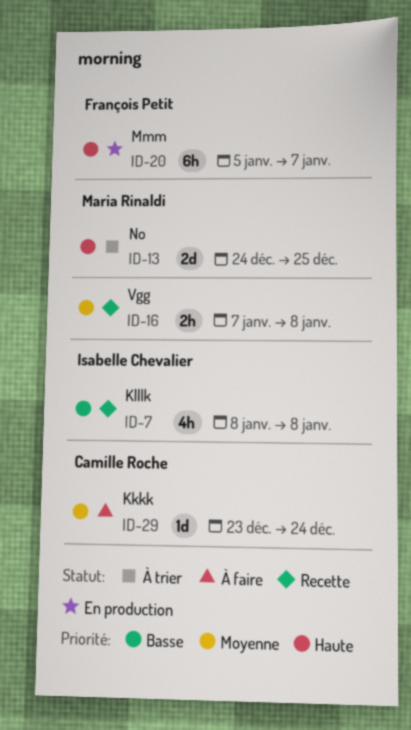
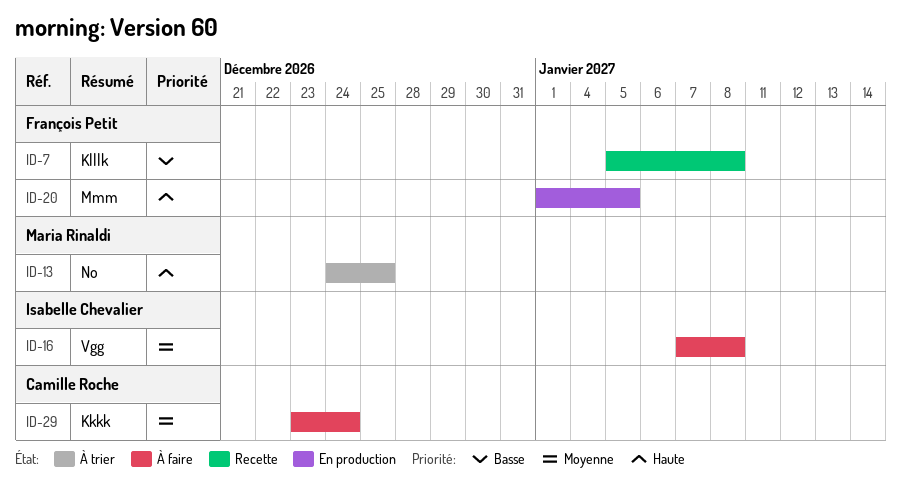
ID-7, owner: Isabelle Chevalier -> François Petit
ID-7, start: Jan 8 -> Jan 5
ID-16, status: Recette -> À faire
ID-16, owner: Maria Rinaldi -> Isabelle Chevalier
ID-20, start: Jan 5 -> Jan 1
ID-20, due: Jan 7 -> Jan 5

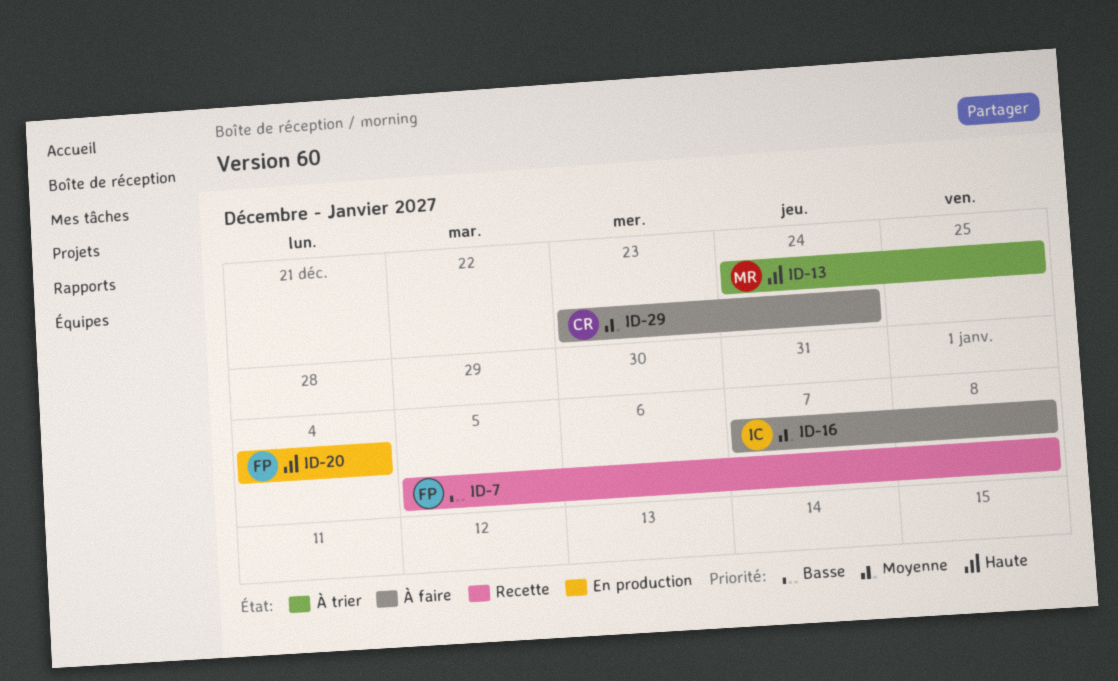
ID-20, start: Jan 1 -> Jan 4
ID-20, due: Jan 5 -> Jan 4

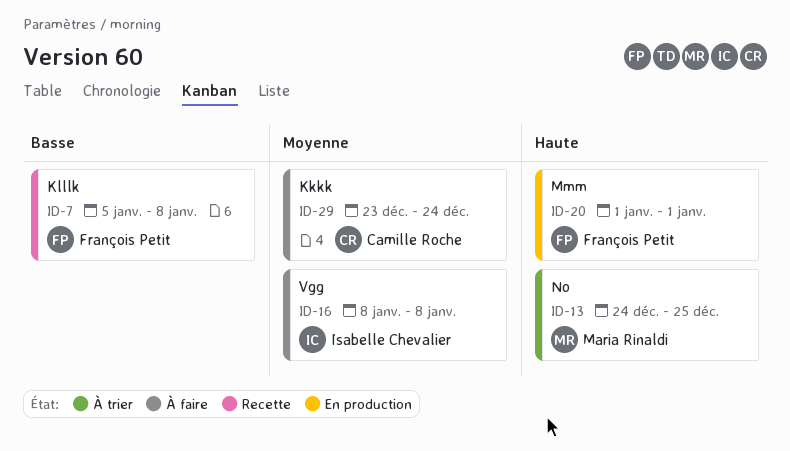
ID-16, start: Jan 7 -> Jan 8
ID-20, start: Jan 4 -> Jan 1
ID-20, due: Jan 4 -> Jan 1

